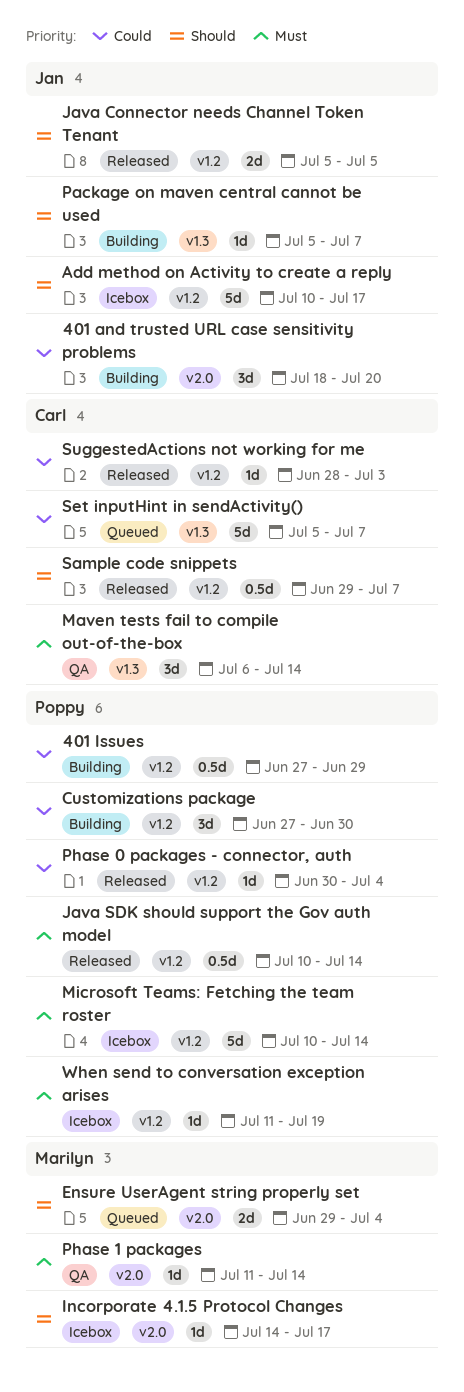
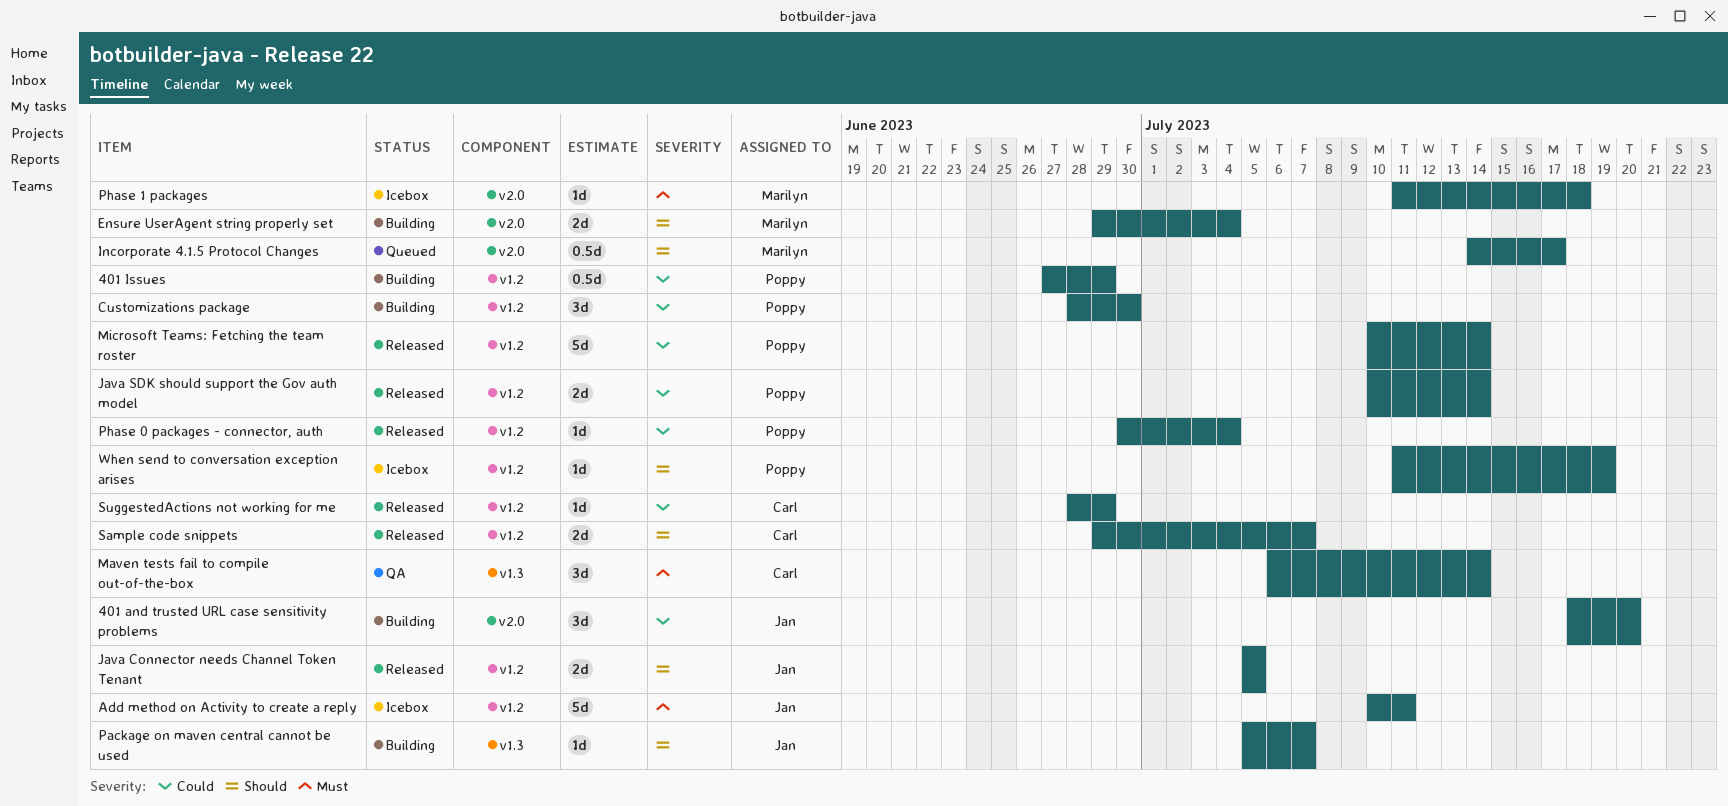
Add method on Activity to create a reply, priority: Should -> Must
Add method on Activity to create a reply, due: Jul 17 -> Jul 11
Customizations package, start: Jun 27 -> Jun 28
Ensure UserAgent string properly set, status: Queued -> Building
Incorporate 4.1.5 Protocol Changes, status: Icebox -> Queued
Incorporate 4.1.5 Protocol Changes, estimate: 1d -> 0.5d
Java SDK should support the Gov auth model, priority: Must -> Could
Java SDK should support the Gov auth model, estimate: 0.5d -> 2d
Microsoft Teams: Fetching the team roster, status: Icebox -> Released
Microsoft Teams: Fetching the team roster, priority: Must -> Could
Phase 1 packages, status: QA -> Icebox
Phase 1 packages, due: Jul 14 -> Jul 18
Sample code snippets, estimate: 0.5d -> 2d
Set inputHint in sendActivity(): present -> none
SuggestedActions not working for me, due: Jul 3 -> Jun 29
When send to conversation exception arises, priority: Must -> Should

